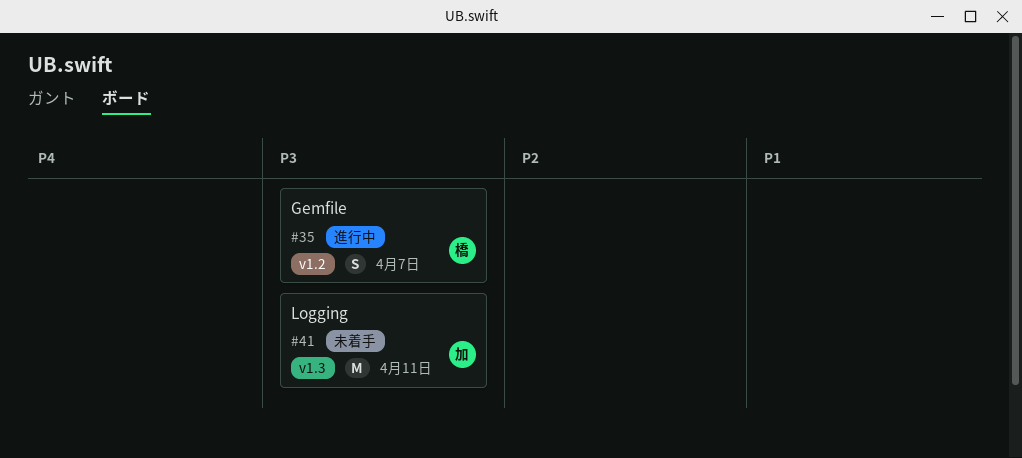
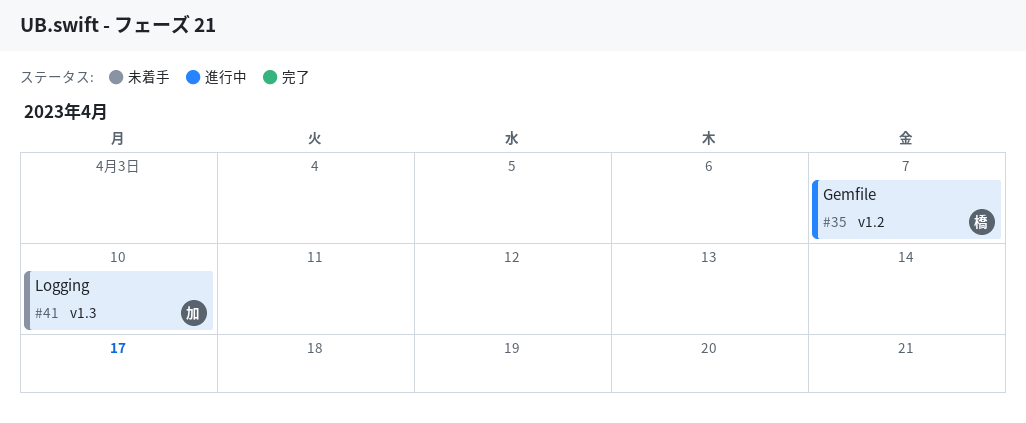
#41, due: Apr 11 -> Apr 10

